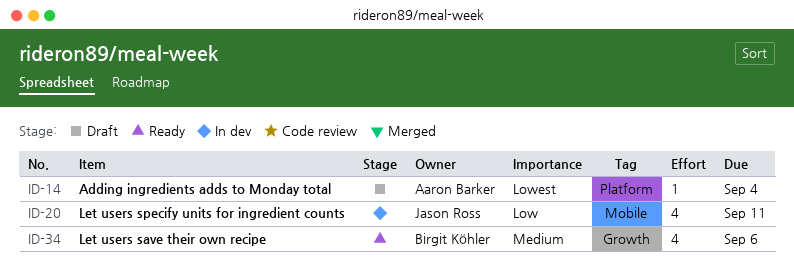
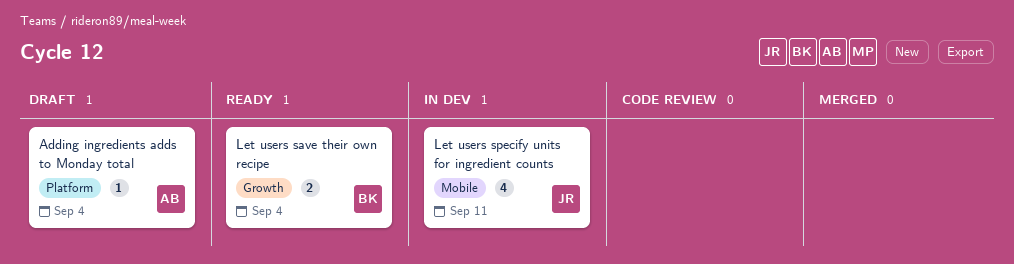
Let users save their own recipe, estimate: 4 -> 2
Let users save their own recipe, due: Sep 6 -> Sep 4

